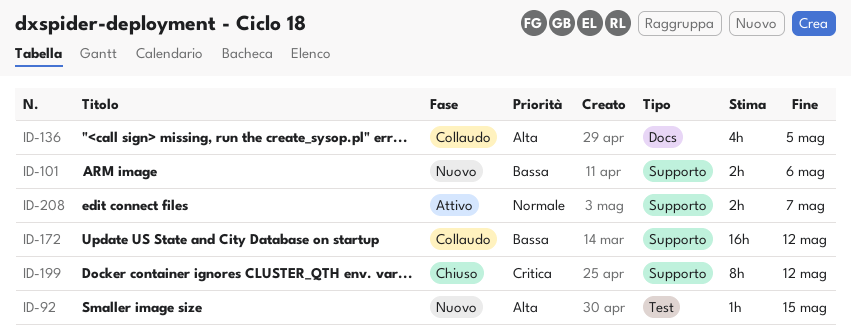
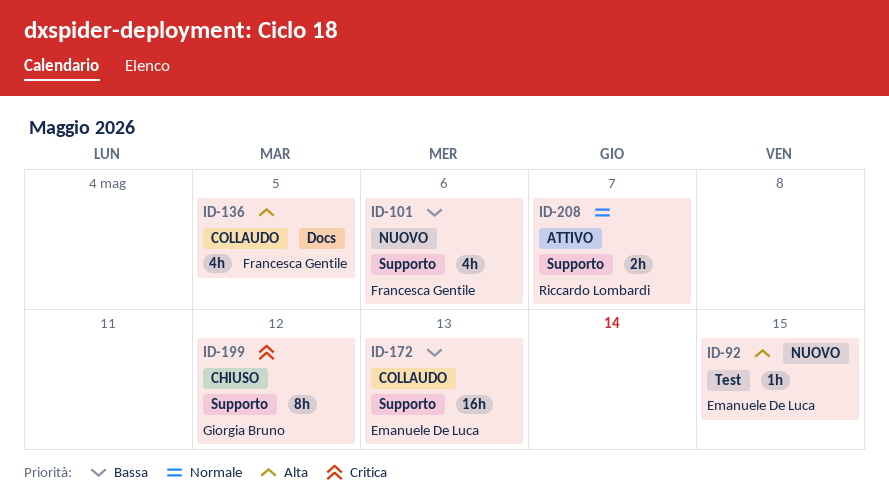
ID-101, estimate: 2h -> 4h
ID-172, due: May 12 -> May 13

